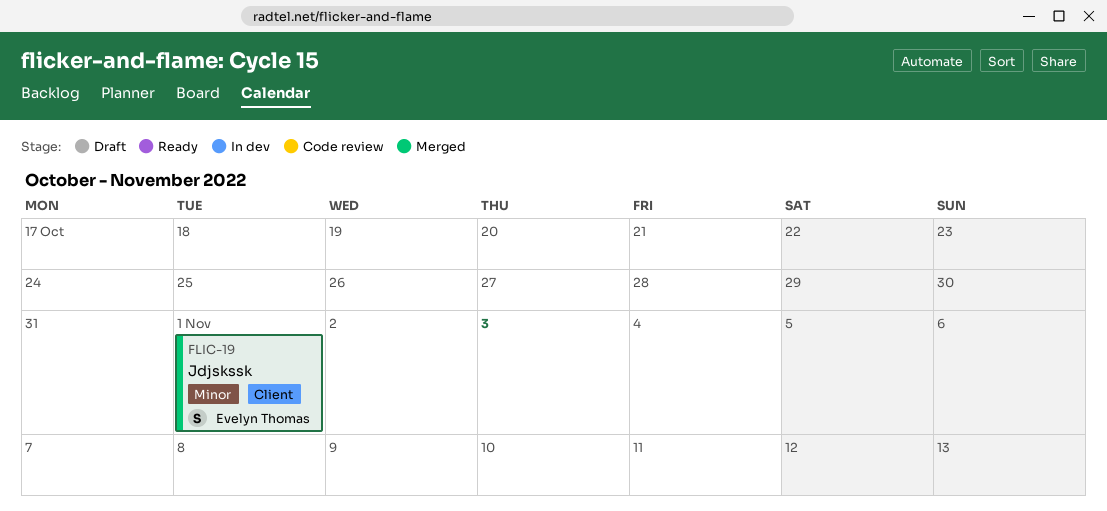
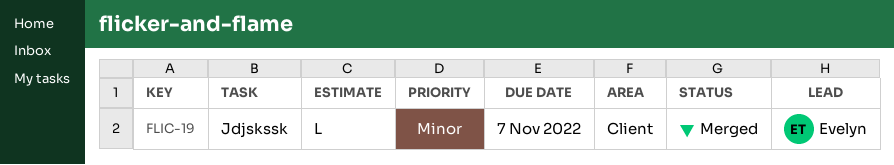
FLIC-19, estimate: S -> L
FLIC-19, due: Nov 1 -> Nov 7

